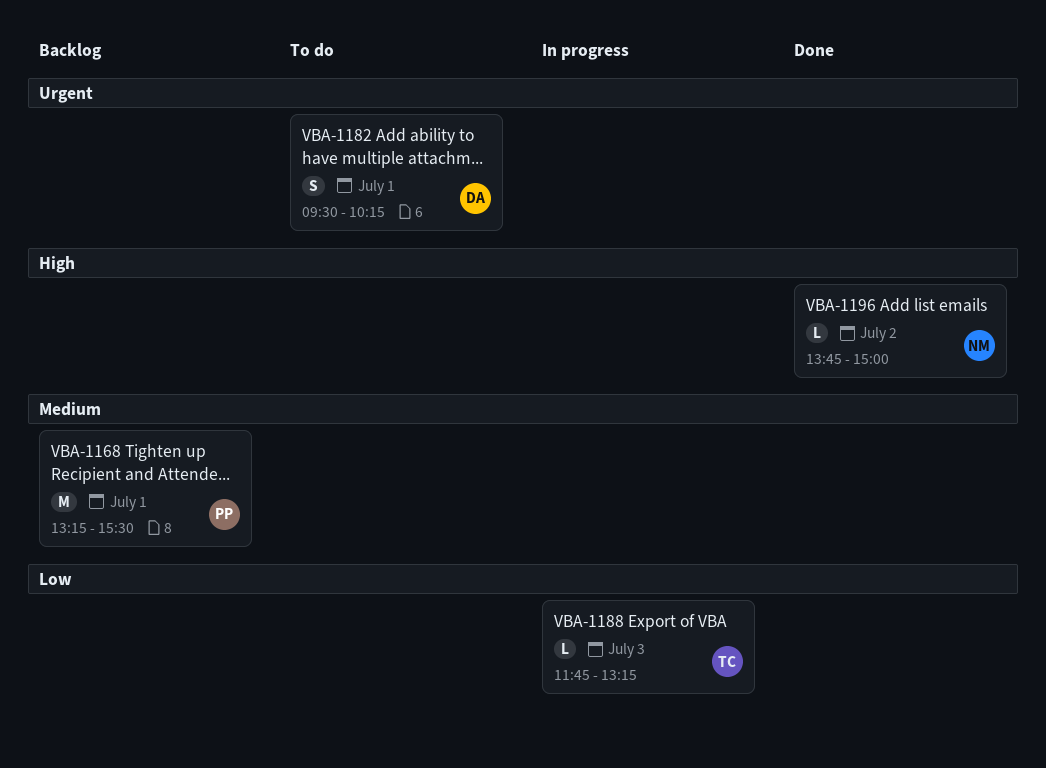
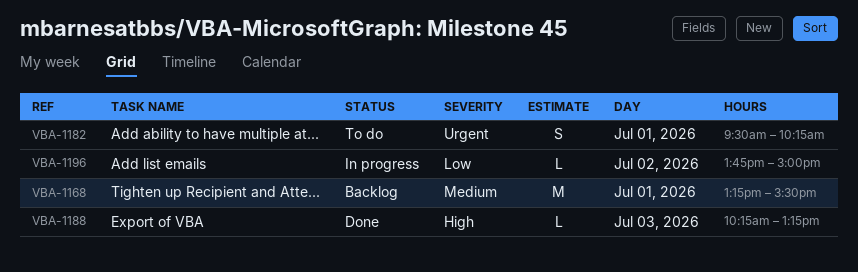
VBA-1188, status: In progress -> Done
VBA-1188, priority: Low -> High
VBA-1188, begins: 11:45 -> 10:15
VBA-1196, status: Done -> In progress
VBA-1196, priority: High -> Low

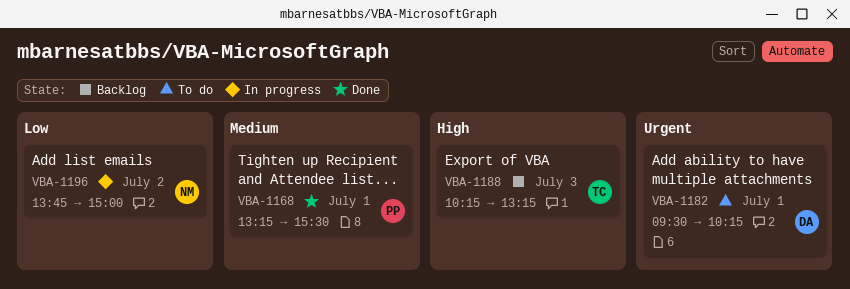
VBA-1168, status: Backlog -> Done
VBA-1188, status: Done -> Backlog

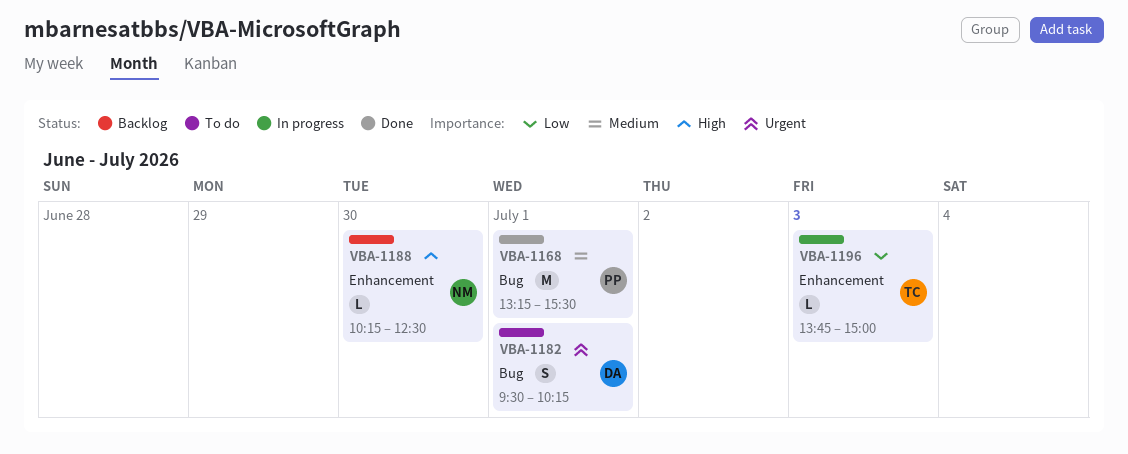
VBA-1188, owner: TC -> NM
VBA-1188, day: Jul 3 -> Jun 30
VBA-1188, ends: 13:15 -> 12:30
VBA-1196, owner: NM -> TC
VBA-1196, day: Jul 2 -> Jul 3

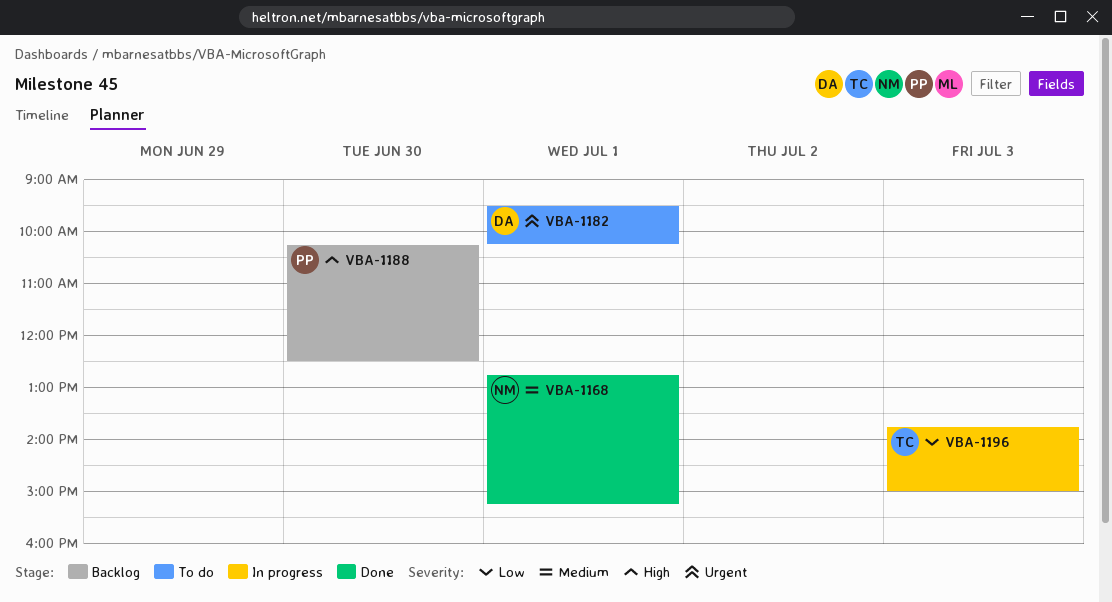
VBA-1168, owner: PP -> NM
VBA-1168, begins: 13:15 -> 12:45
VBA-1168, ends: 15:30 -> 15:15
VBA-1188, owner: NM -> PP

